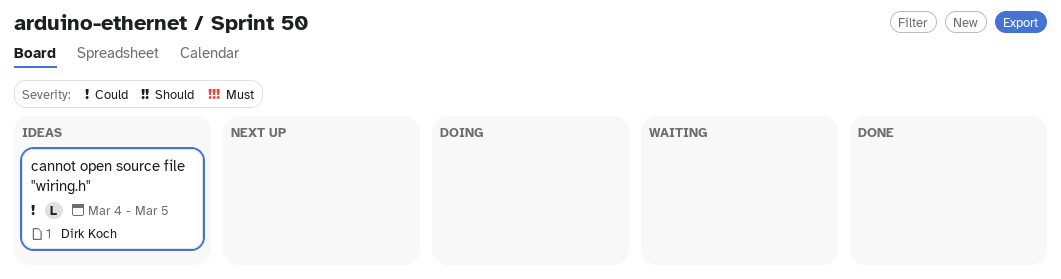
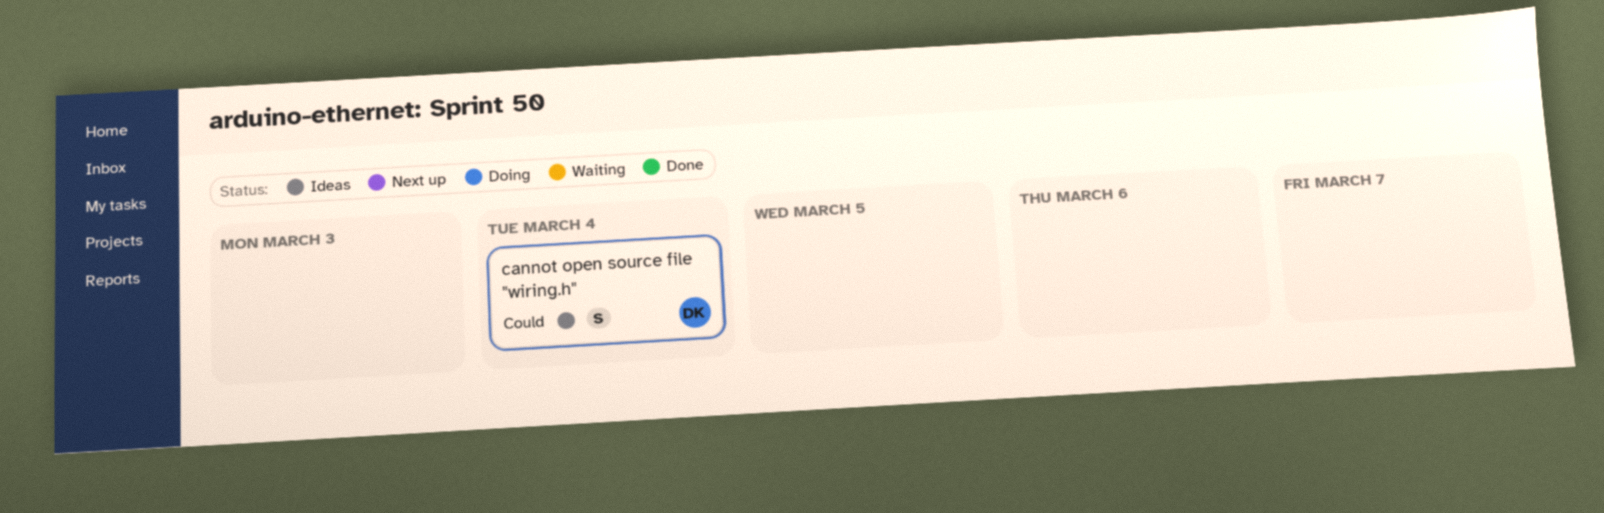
cannot open source file "wiring.h", estimate: L -> S
cannot open source file "wiring.h", due: Mar 5 -> Mar 4

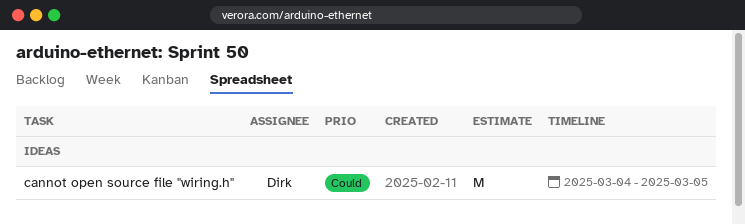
cannot open source file "wiring.h", estimate: S -> M
cannot open source file "wiring.h", due: Mar 4 -> Mar 5

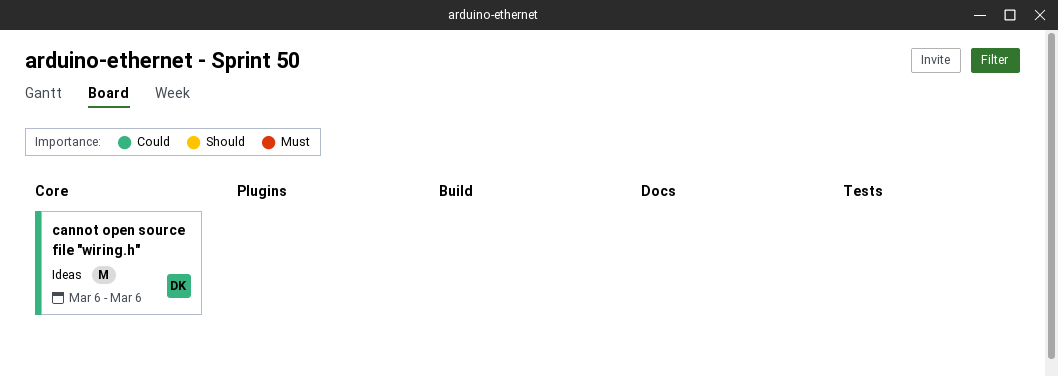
cannot open source file "wiring.h", start: Mar 4 -> Mar 6
cannot open source file "wiring.h", due: Mar 5 -> Mar 6

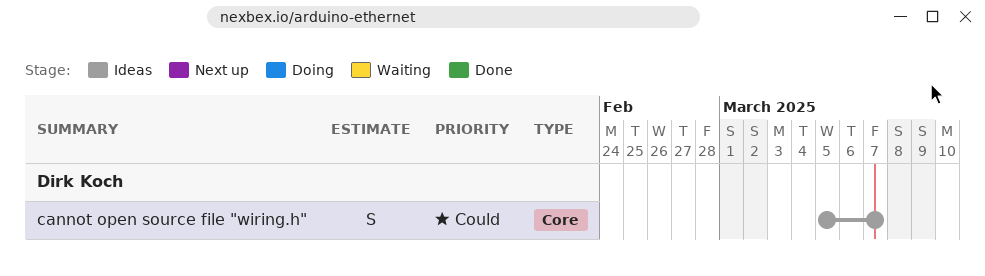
cannot open source file "wiring.h", estimate: M -> S
cannot open source file "wiring.h", start: Mar 6 -> Mar 5
cannot open source file "wiring.h", due: Mar 6 -> Mar 7

